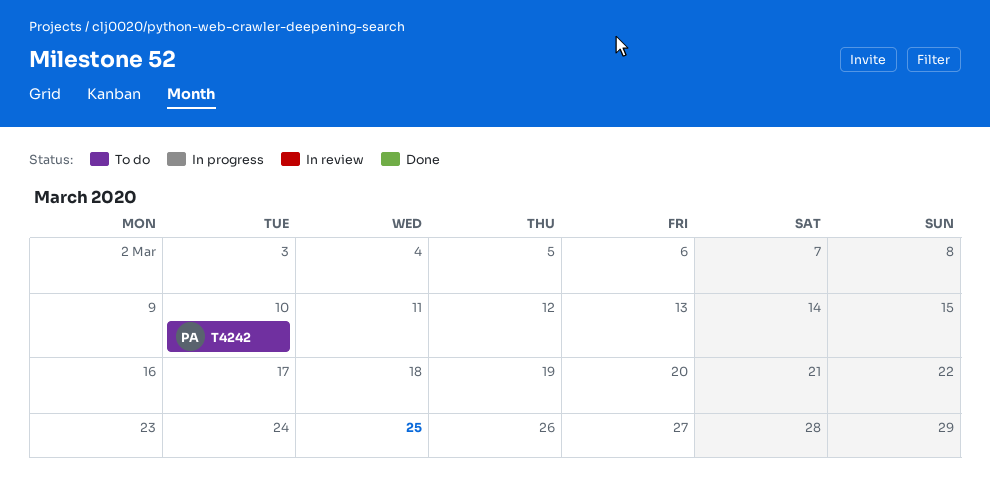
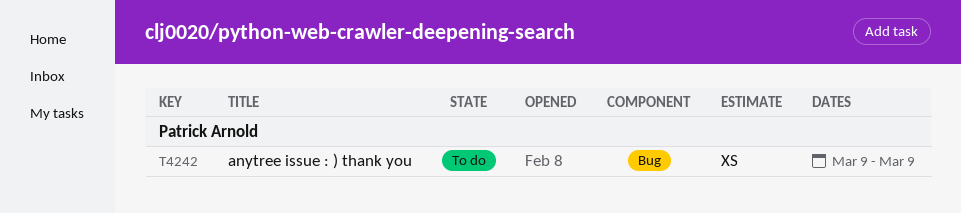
T4242, start: Mar 10 -> Mar 9
T4242, due: Mar 10 -> Mar 9

